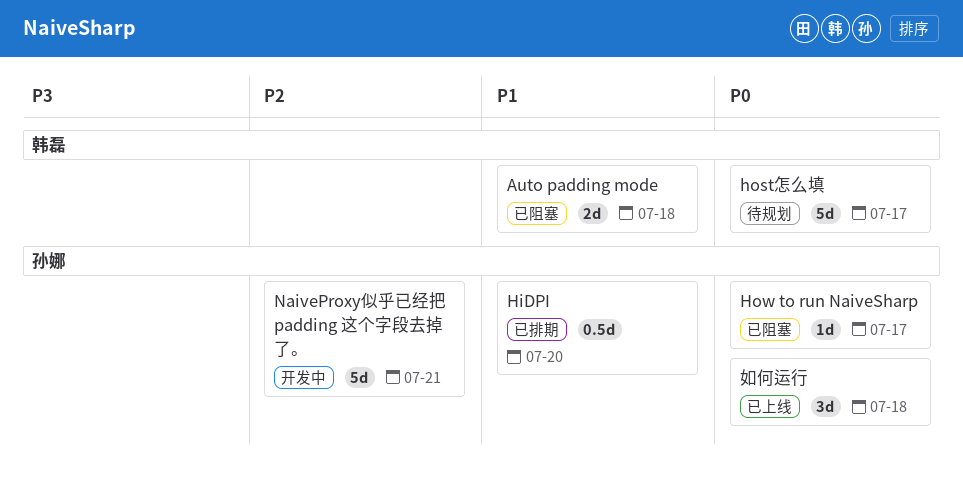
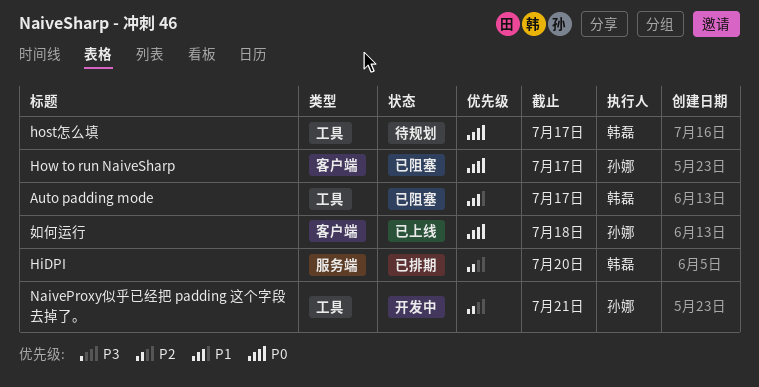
Auto padding mode, due: Jul 18 -> Jul 17
HiDPI, owner: 孙娜 -> 韩磊
HiDPI, priority: P1 -> P2

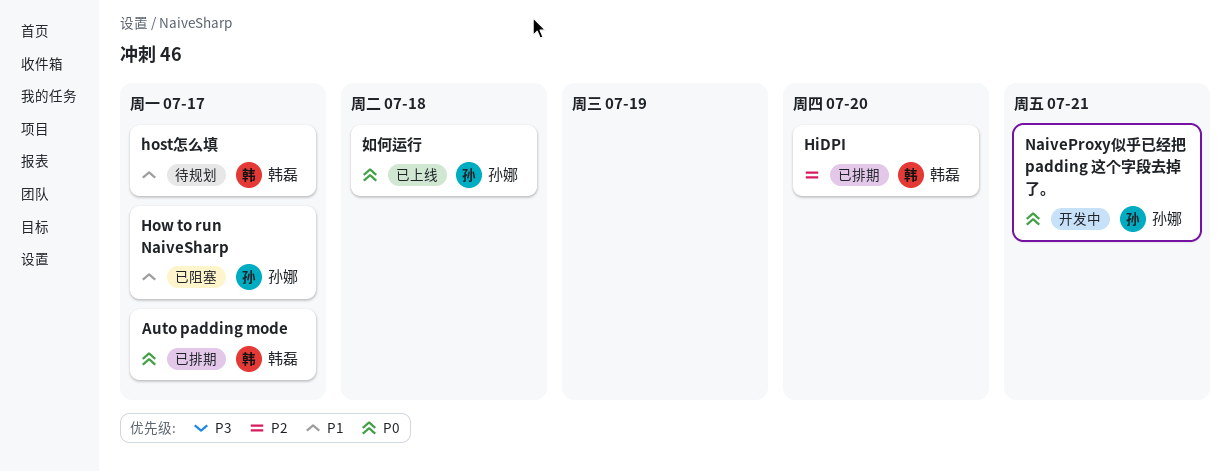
Auto padding mode, status: 已阻塞 -> 已排期
Auto padding mode, priority: P1 -> P0
host怎么填, priority: P0 -> P1
How to run NaiveSharp, priority: P0 -> P1
NaiveProxy似乎已经把 padding 这个字段去掉了。, priority: P2 -> P0

